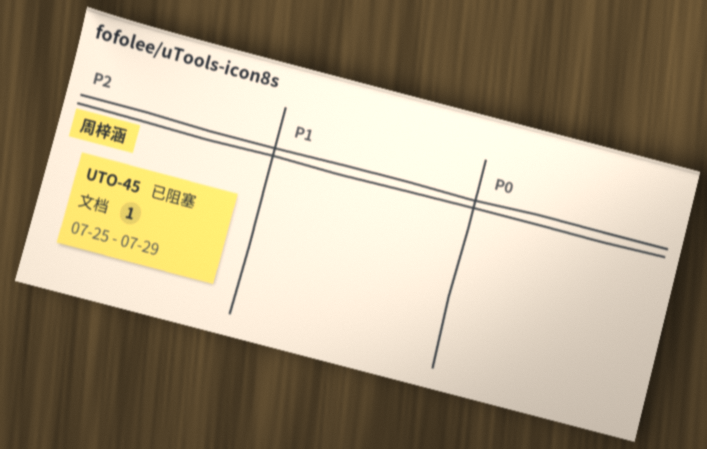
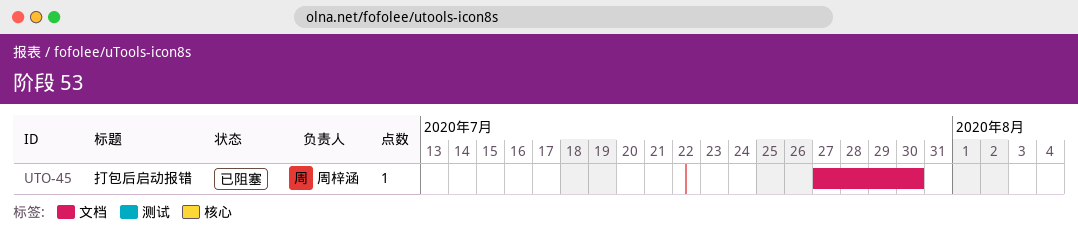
UTO-45, start: Jul 25 -> Jul 27
UTO-45, due: Jul 29 -> Jul 30

